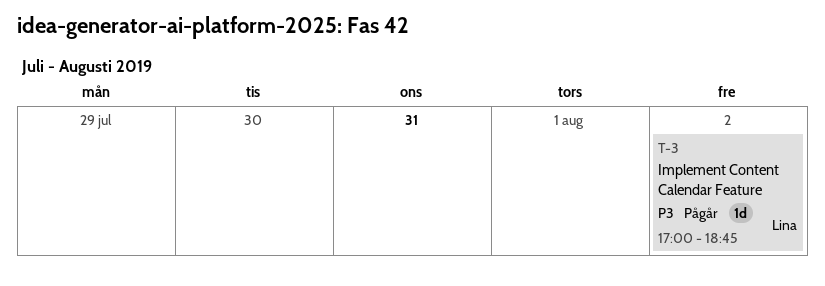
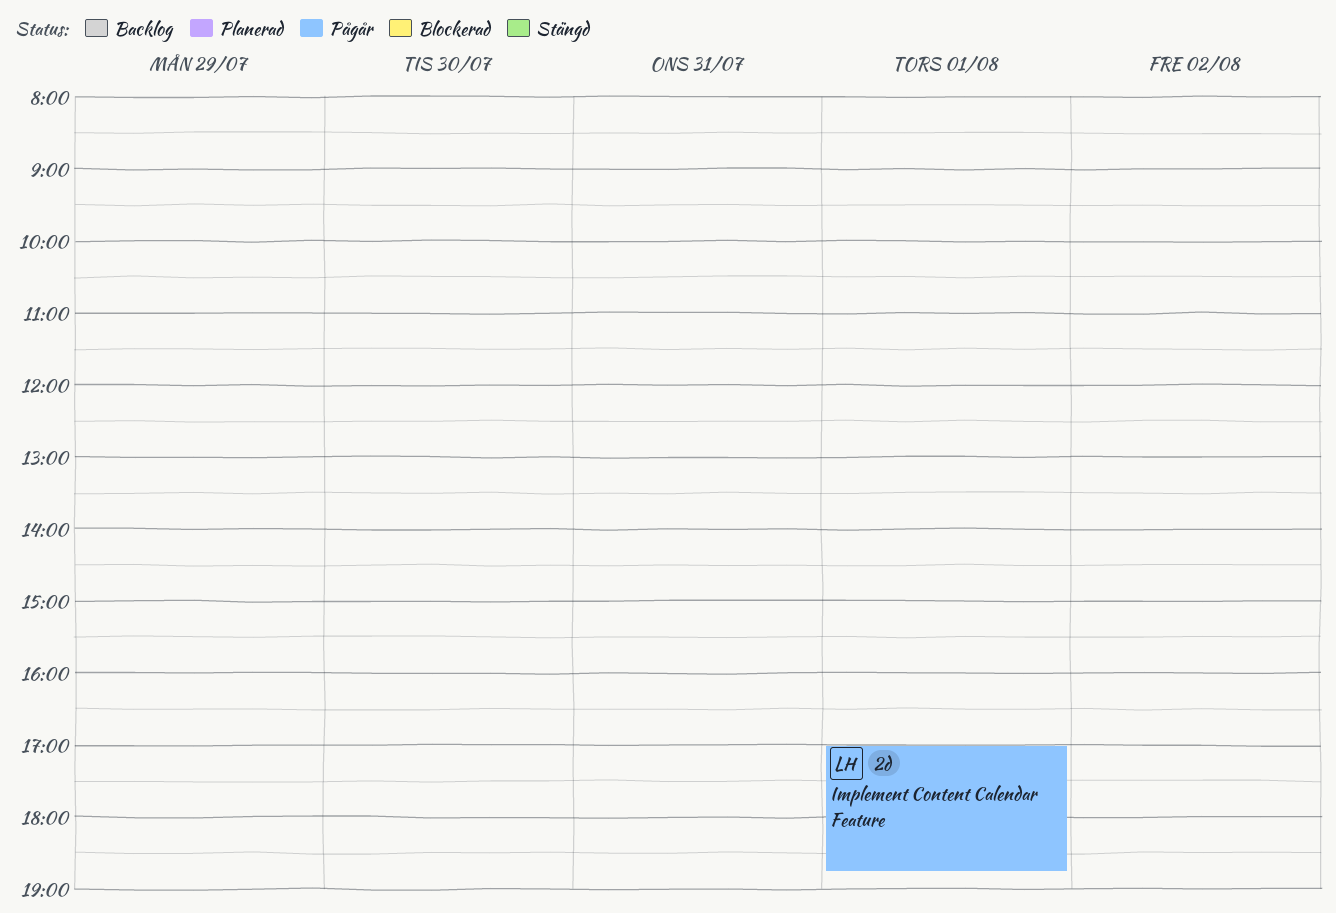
Implement Content Calendar Feature, estimate: 1d -> 2d
Implement Content Calendar Feature, day: Aug 2 -> Aug 1

